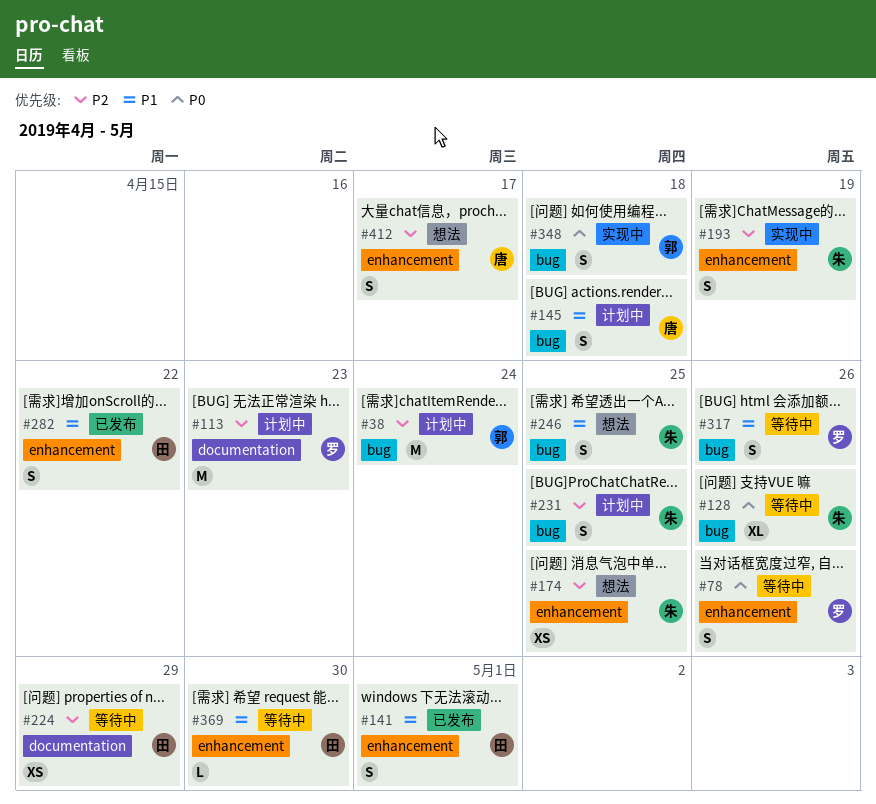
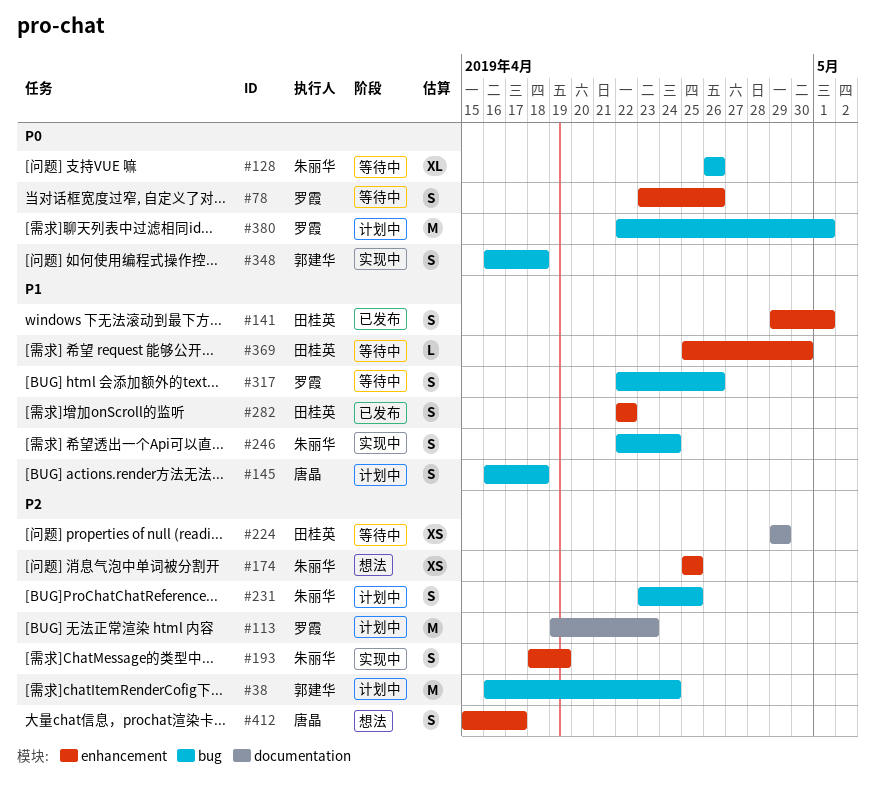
#246, status: 想法 -> 实现中
#246, due: Apr 25 -> Apr 24
#380: none -> present

